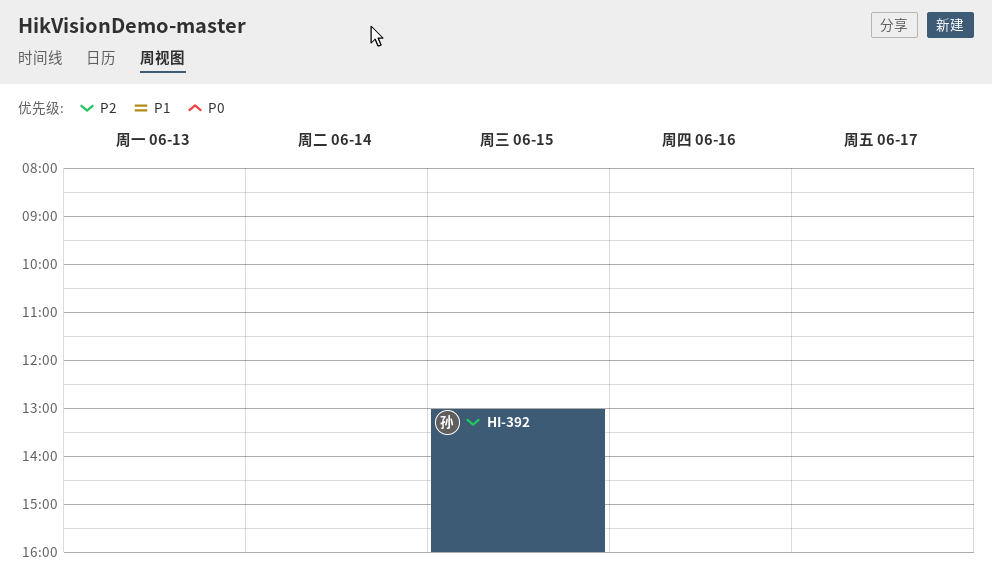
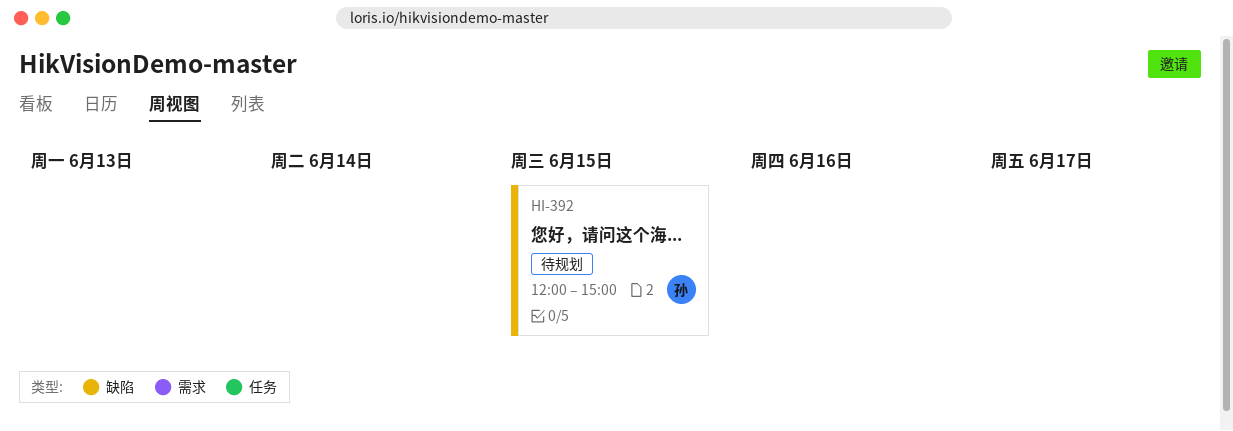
HI-392, begins: 13:00 -> 12:00
HI-392, ends: 16:00 -> 15:00

